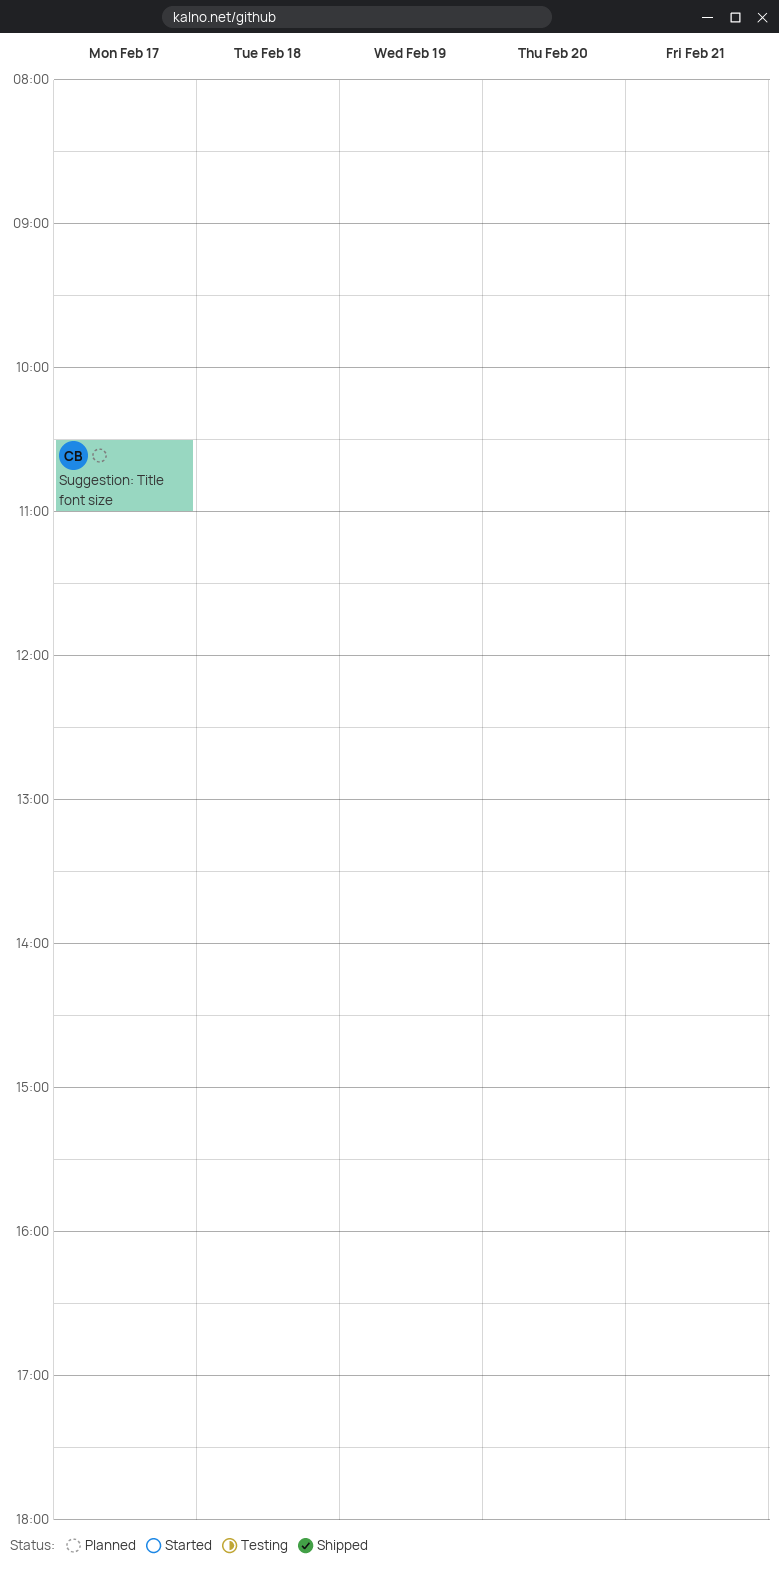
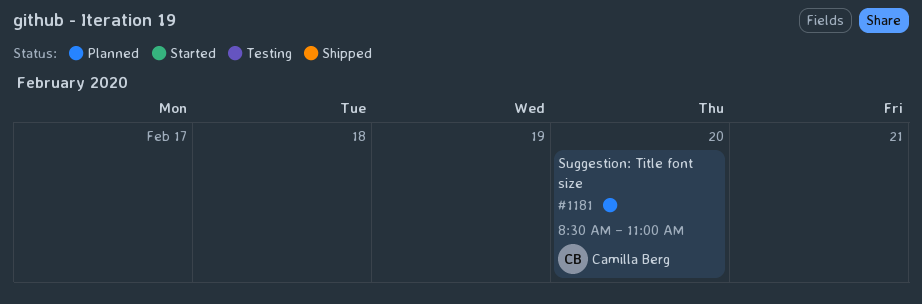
Suggestion: Title font size, day: Feb 17 -> Feb 20
Suggestion: Title font size, begins: 10:30 -> 08:30

